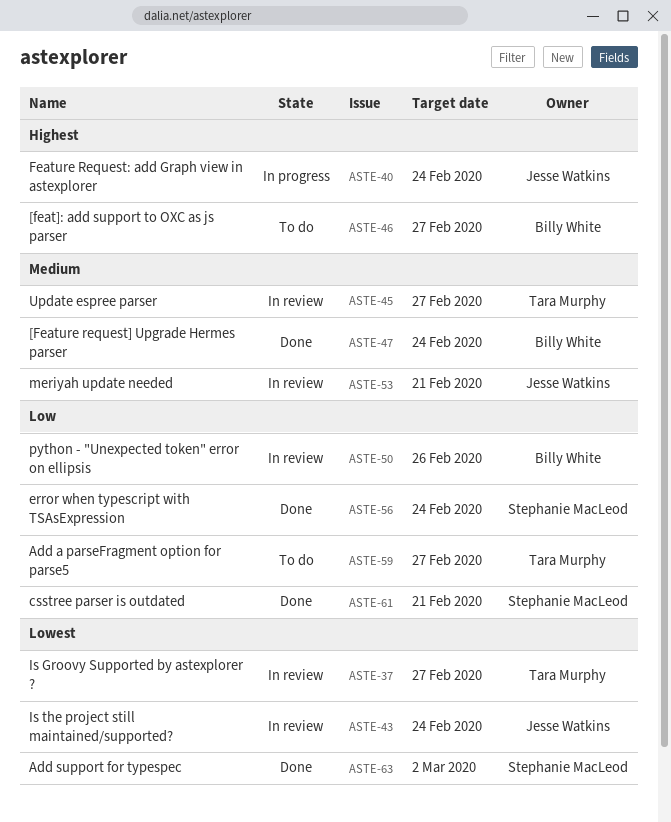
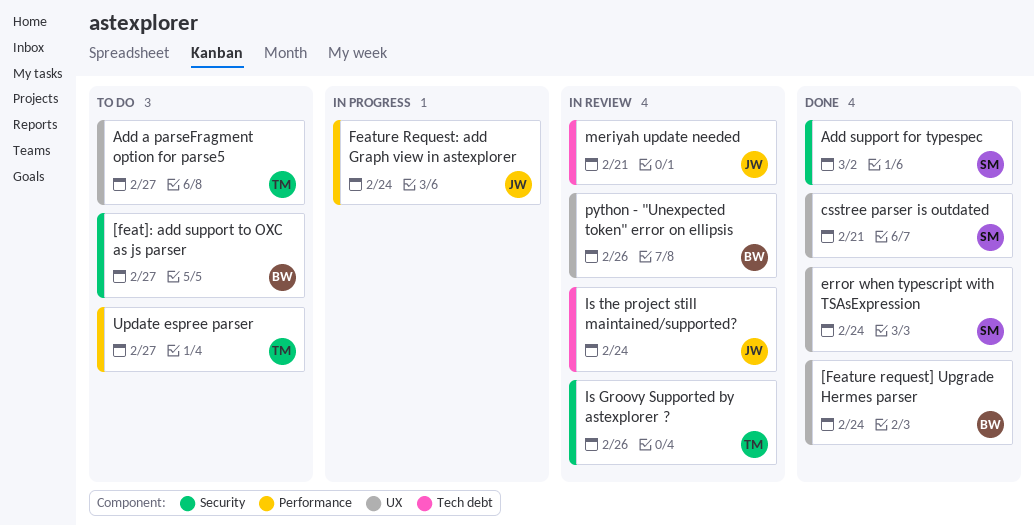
Is Groovy Supported by astexplorer ?, due: Feb 27 -> Feb 26
Update espree parser, status: In review -> To do

